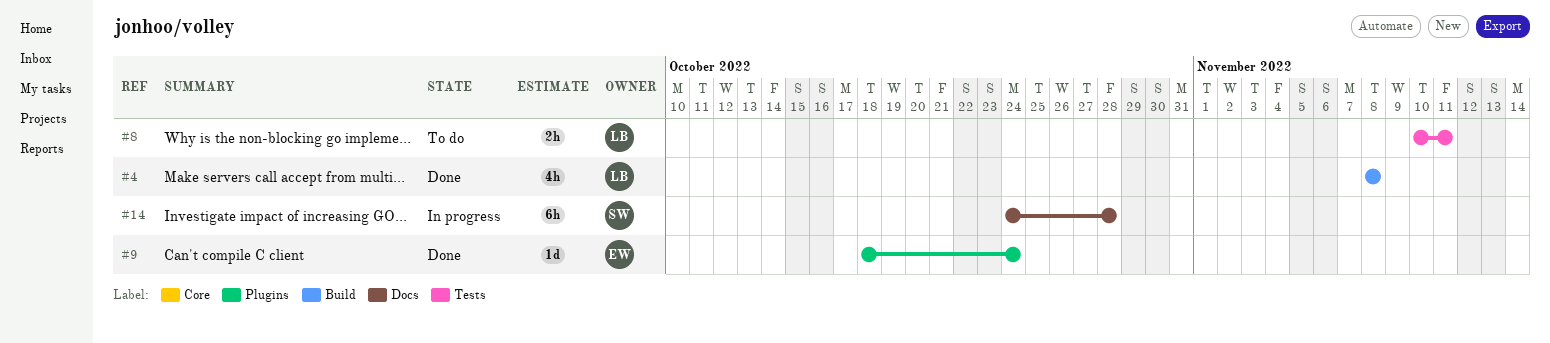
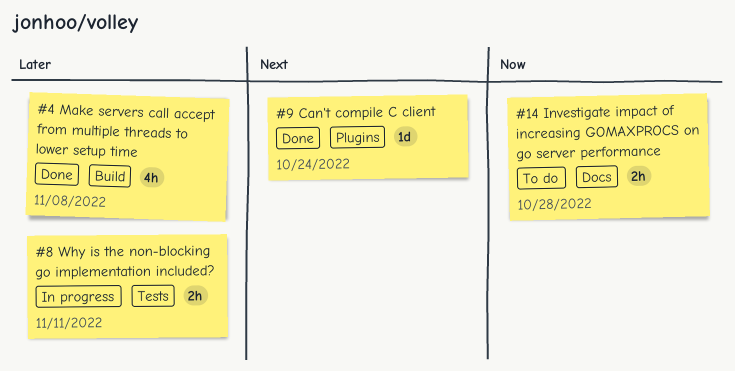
#8, status: To do -> In progress
#14, status: In progress -> To do
#14, estimate: 6h -> 2h

